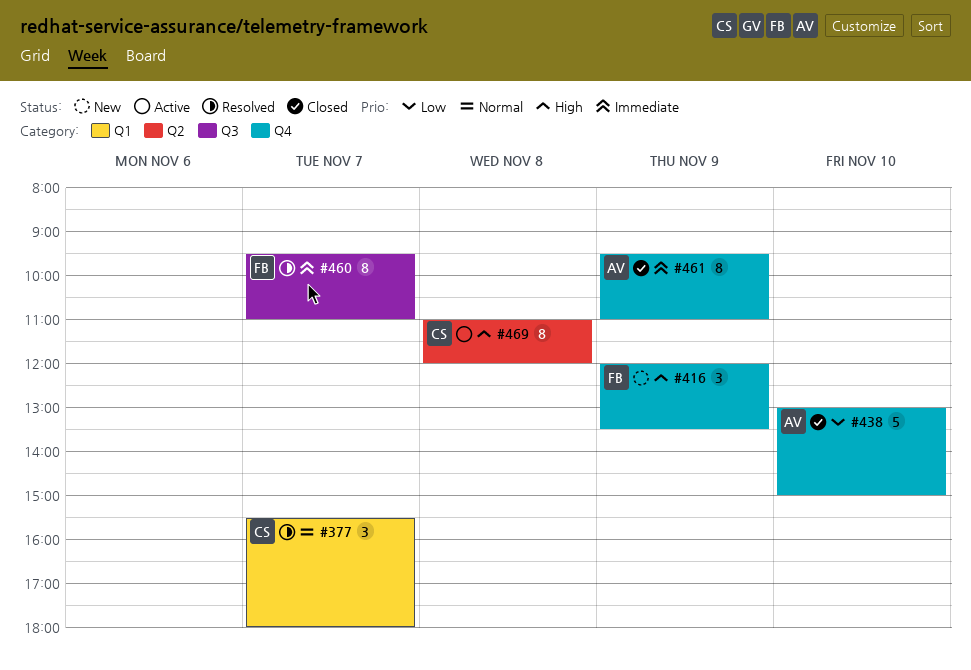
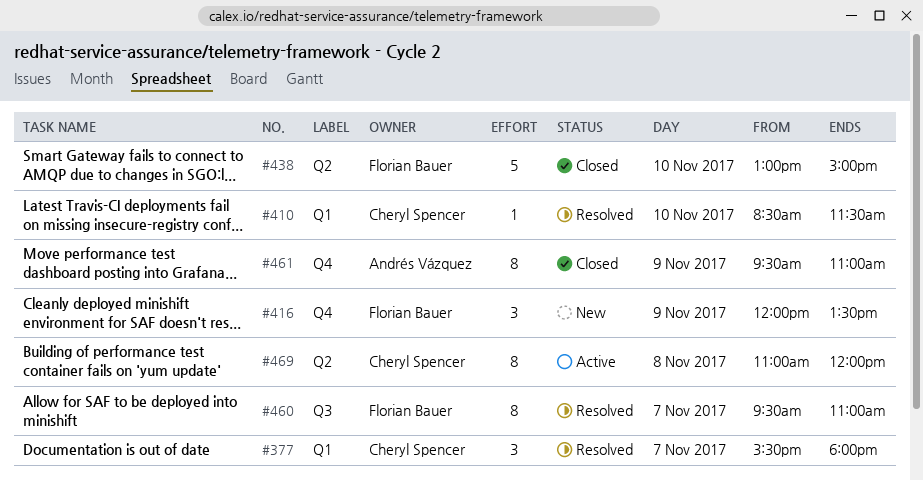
#410: none -> present
#438, owner: Andrés Vázquez -> Florian Bauer
#438, label: Q4 -> Q2

